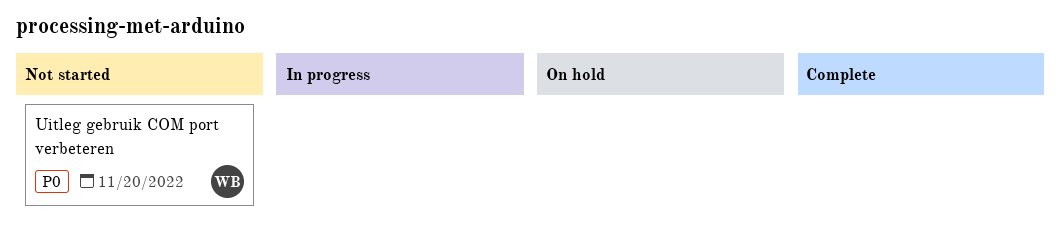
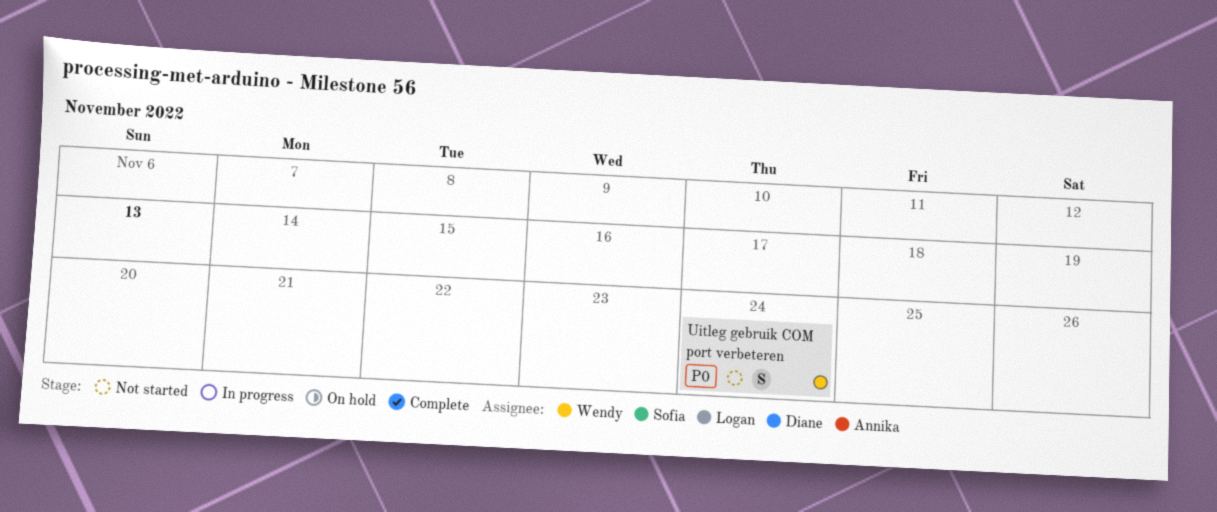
Uitleg gebruik COM port verbeteren, due: Nov 20 -> Nov 24

